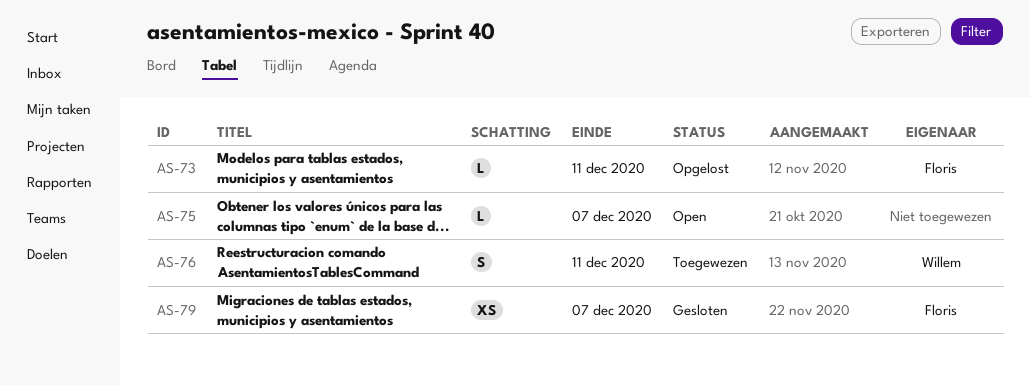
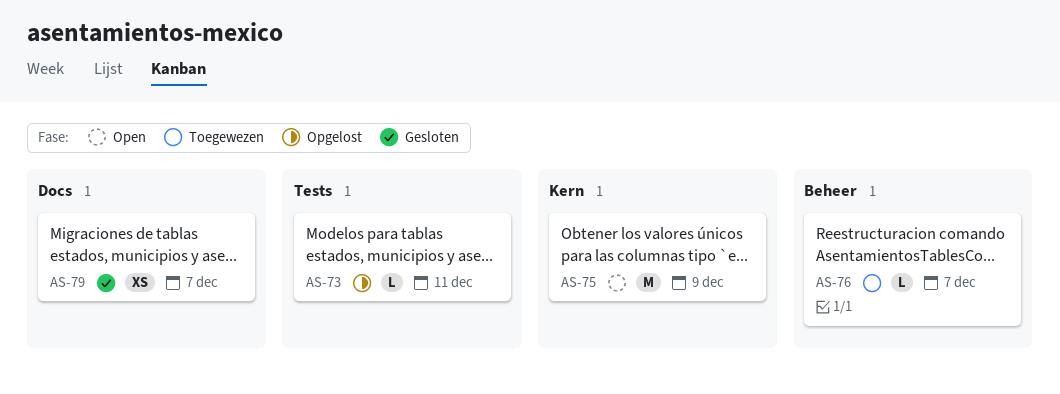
AS-75, estimate: L -> M
AS-75, due: Dec 7 -> Dec 9
AS-76, estimate: S -> L
AS-76, due: Dec 11 -> Dec 7

